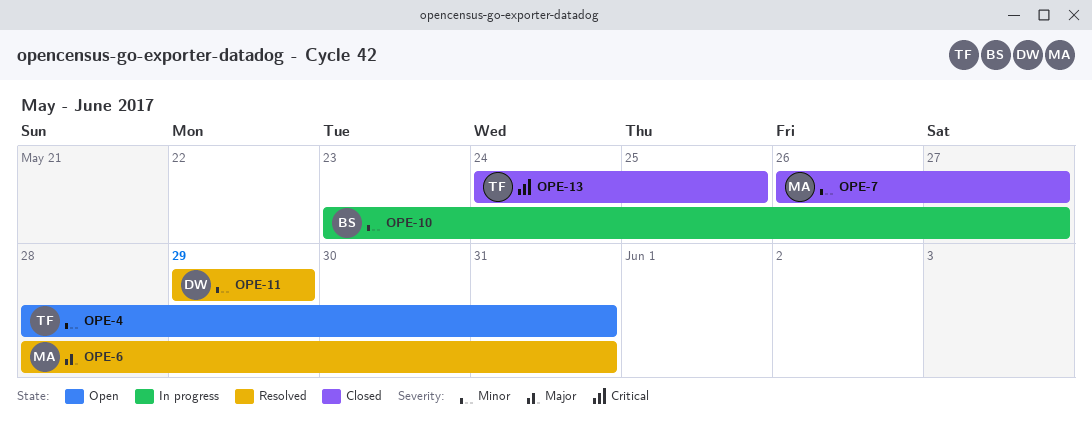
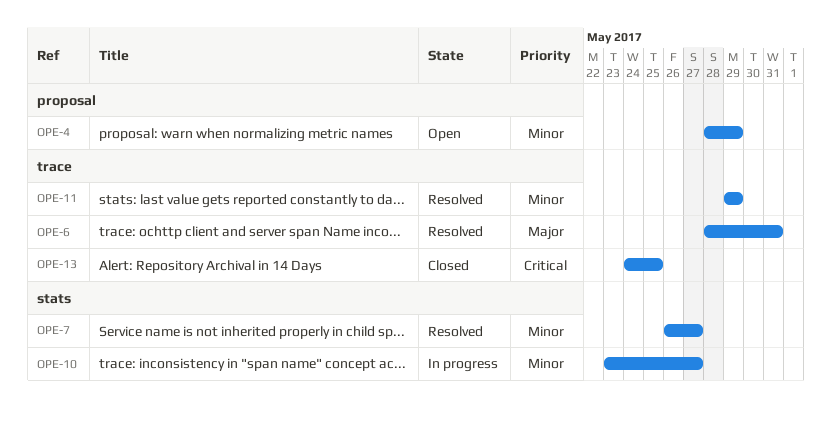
OPE-4, due: May 31 -> May 29
OPE-7, status: Closed -> Resolved

